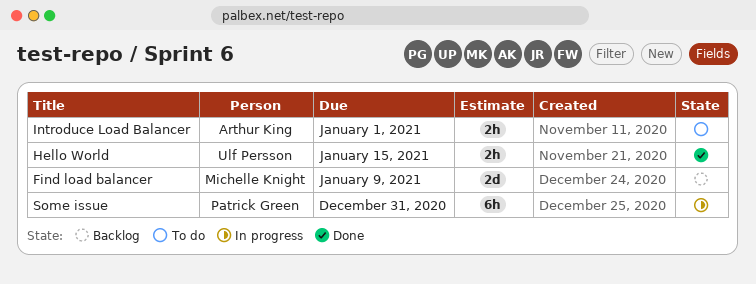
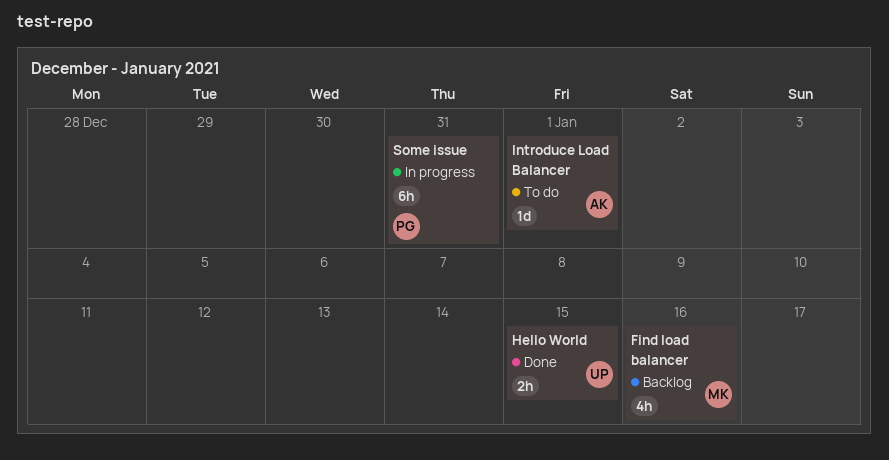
Find load balancer, estimate: 2d -> 4h
Find load balancer, due: Jan 9 -> Jan 16
Introduce Load Balancer, estimate: 2h -> 1d

